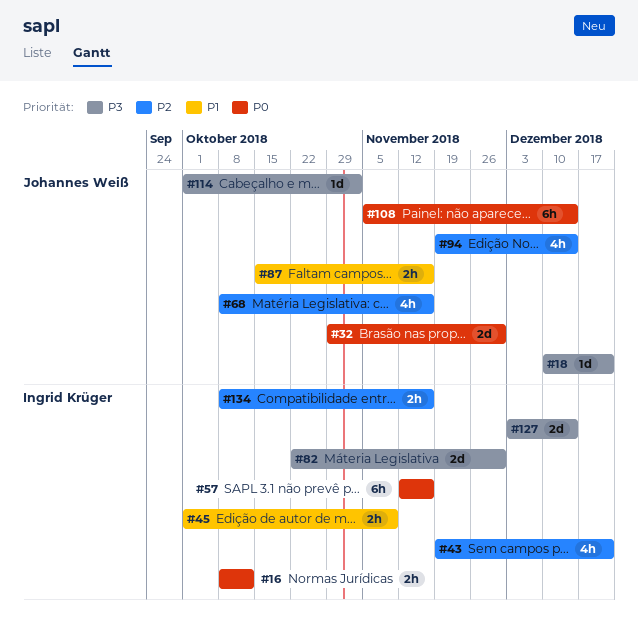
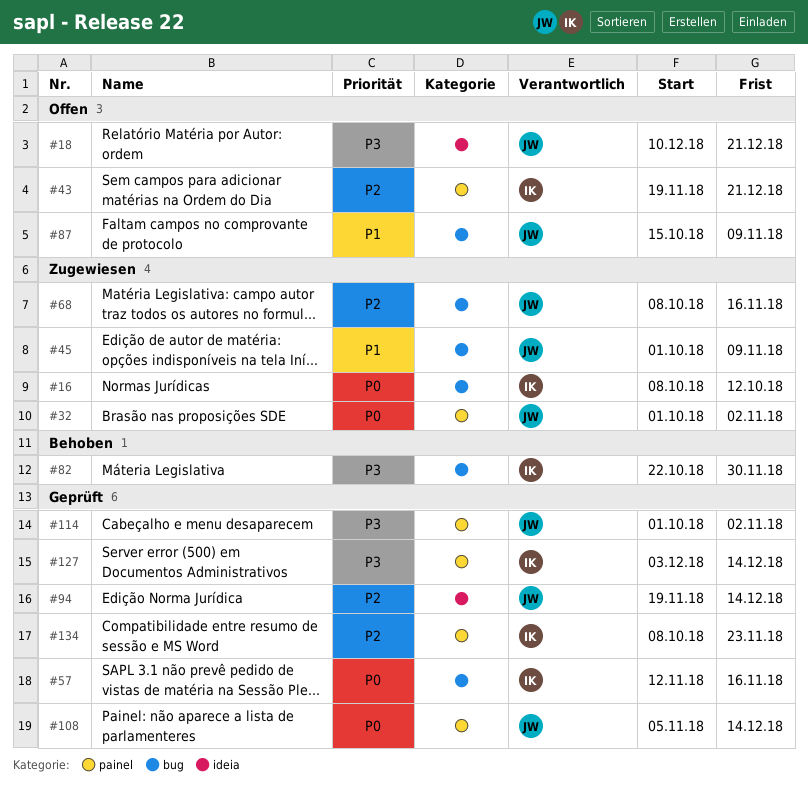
#32, start: Oct 29 -> Oct 1
#32, due: Nov 30 -> Nov 2
#45, owner: Ingrid Krüger -> Johannes Weiß
#87, due: Nov 16 -> Nov 9
#134, due: Nov 16 -> Nov 23

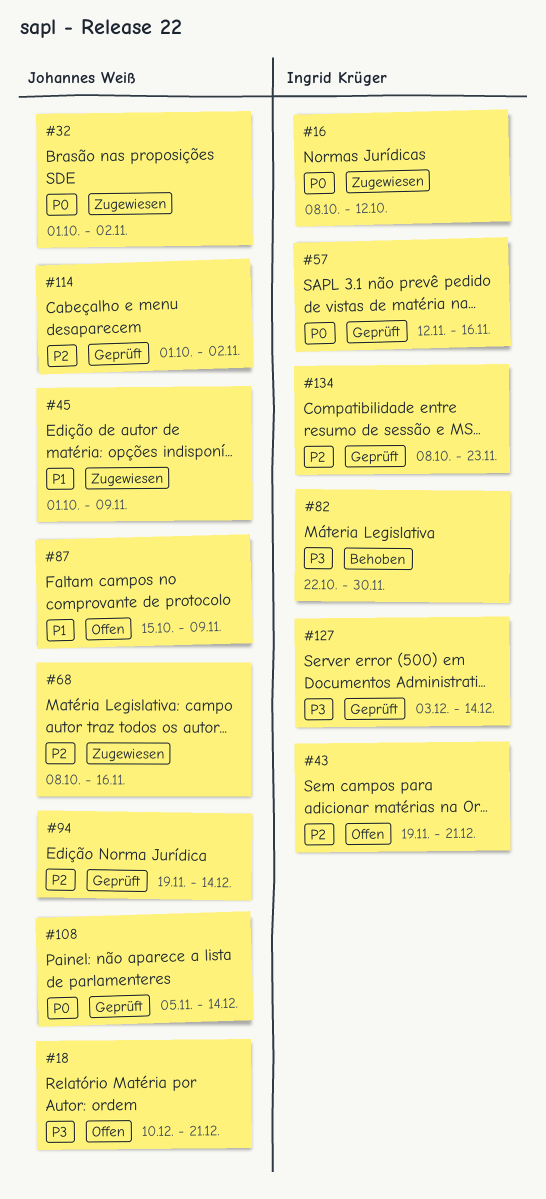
#114, priority: P3 -> P2

